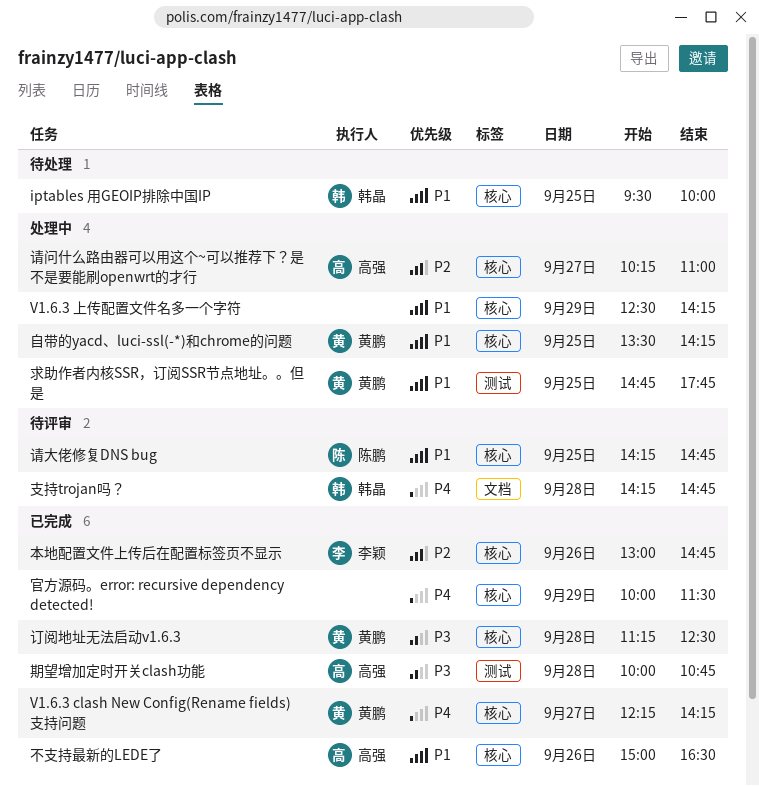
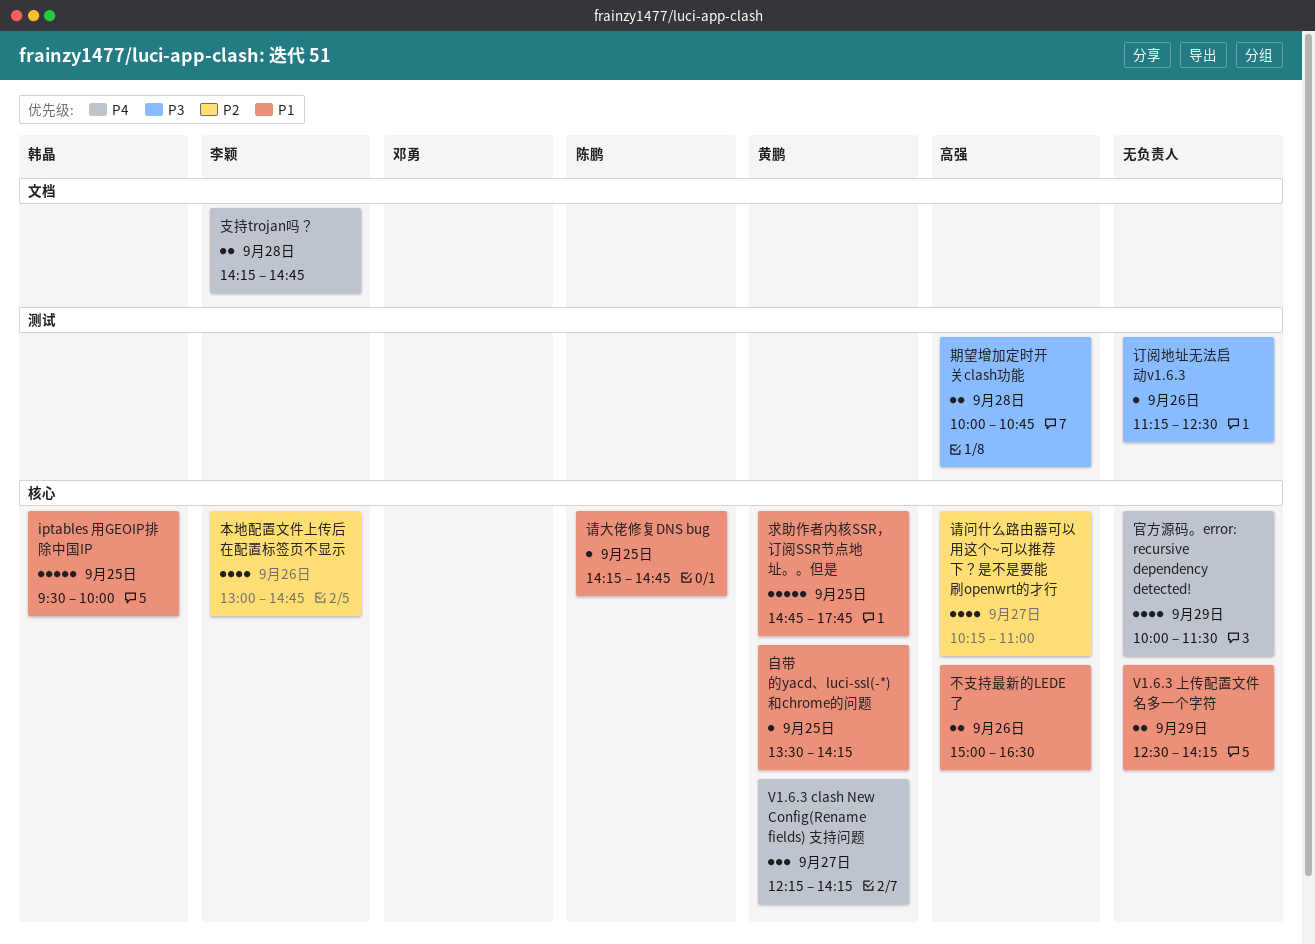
支持trojan吗？, owner: 韩晶 -> 李颖
求助作者内核SSR，订阅SSR节点地址。。但是, label: 测试 -> 核心
订阅地址无法启动v1.6.3, owner: 黄鹏 -> none
订阅地址无法启动v1.6.3, label: 核心 -> 测试
订阅地址无法启动v1.6.3, day: Sep 28 -> Sep 26

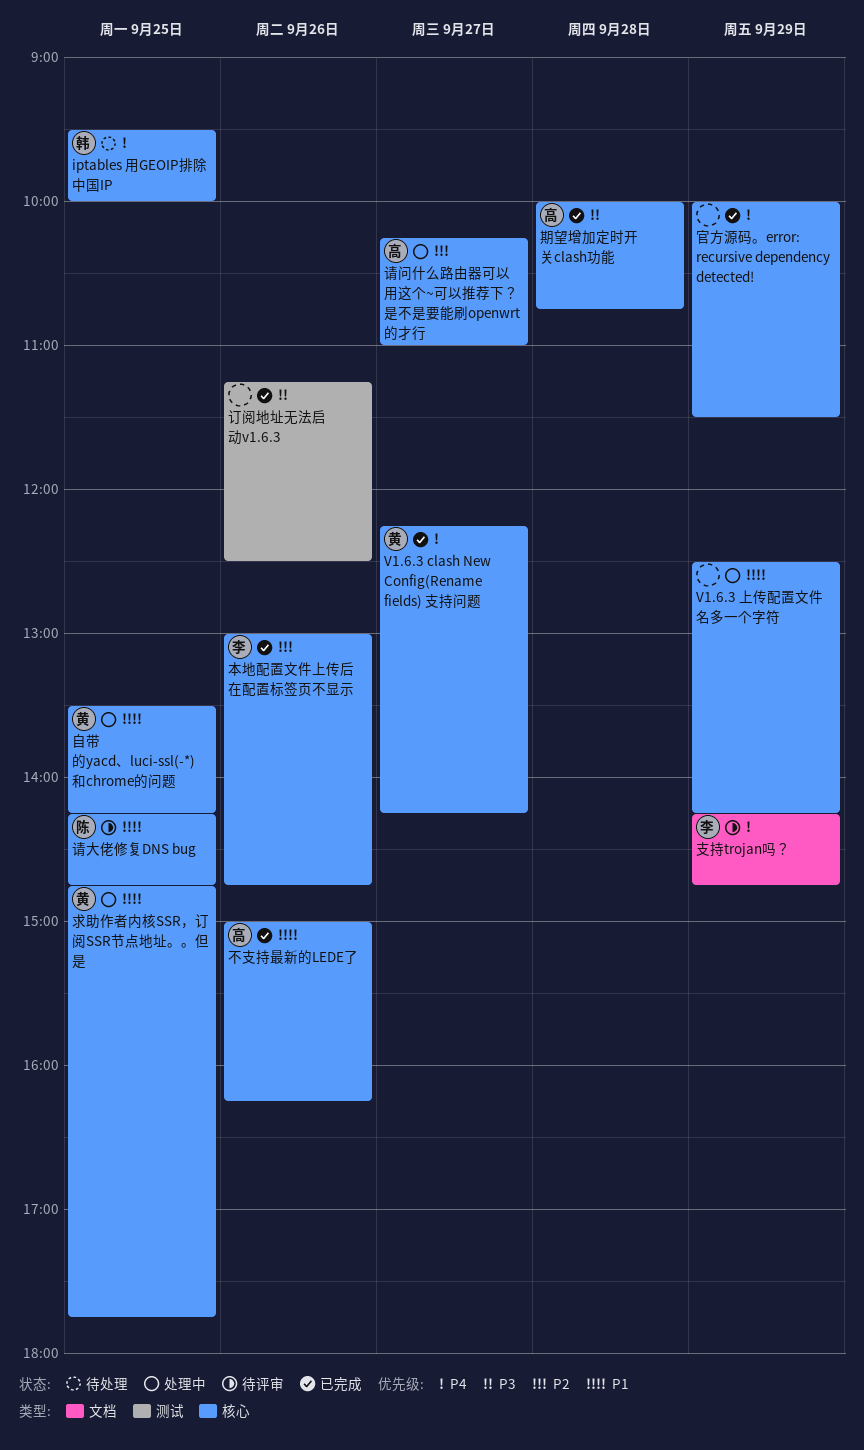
iptables 用GEOIP排除中国IP, priority: P1 -> P4
不支持最新的LEDE了, ends: 16:30 -> 16:15
支持trojan吗？, day: Sep 28 -> Sep 29
期望增加定时开关clash功能, label: 测试 -> 核心

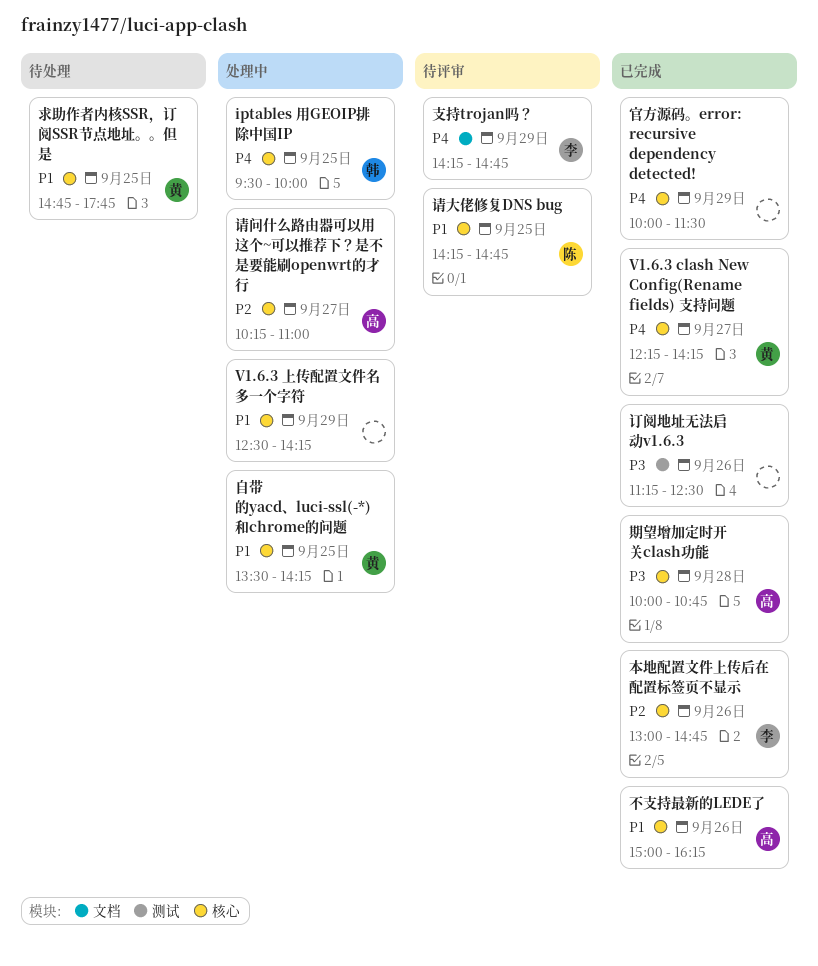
iptables 用GEOIP排除中国IP, status: 待处理 -> 处理中
求助作者内核SSR，订阅SSR节点地址。。但是, status: 处理中 -> 待处理

